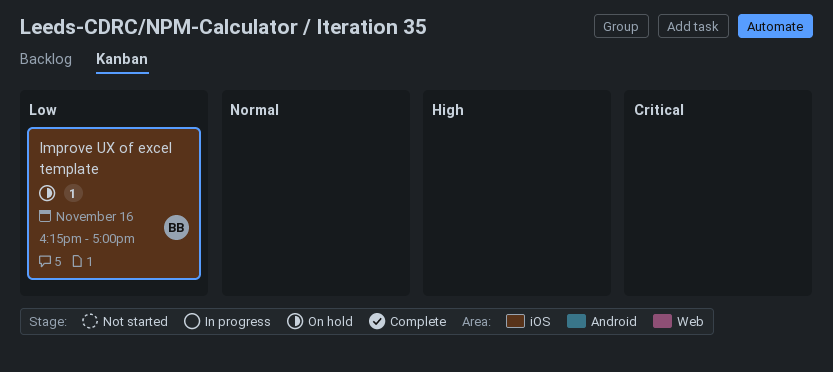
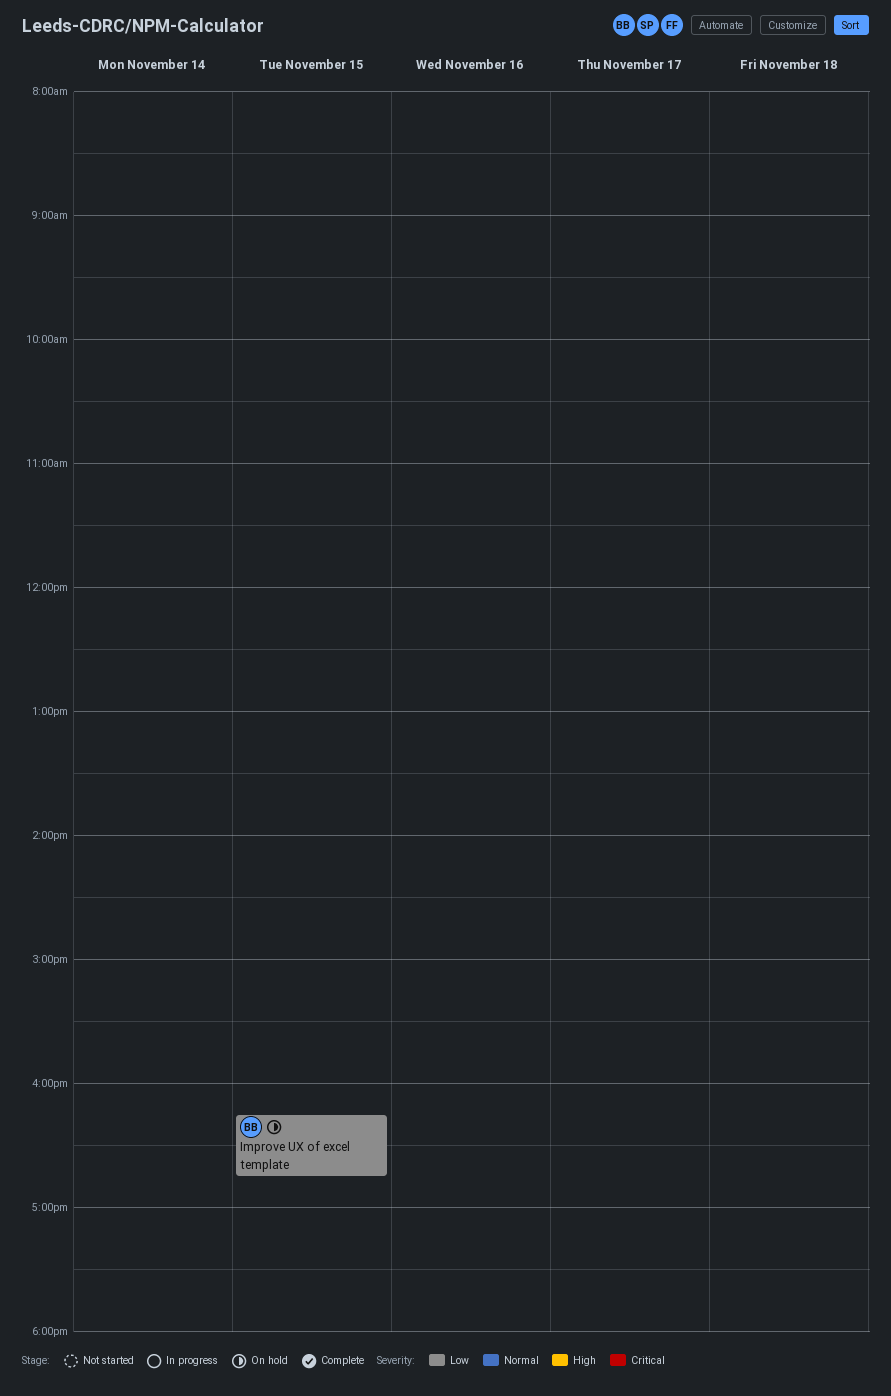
Improve UX of excel template, day: Nov 16 -> Nov 15
Improve UX of excel template, ends: 17:00 -> 16:45

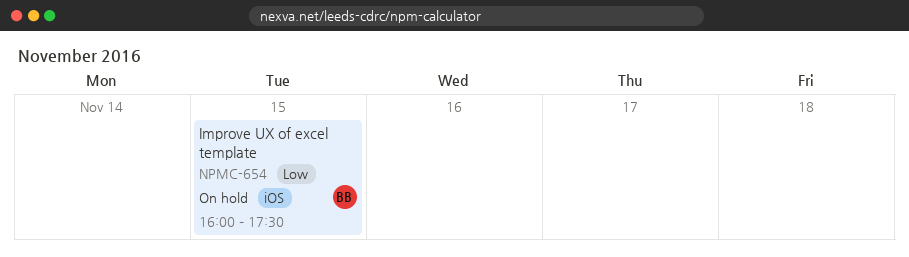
Improve UX of excel template, begins: 16:15 -> 16:00
Improve UX of excel template, ends: 16:45 -> 17:30

